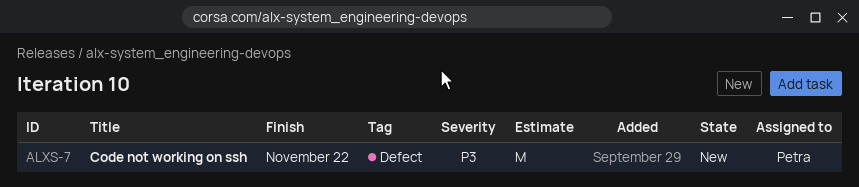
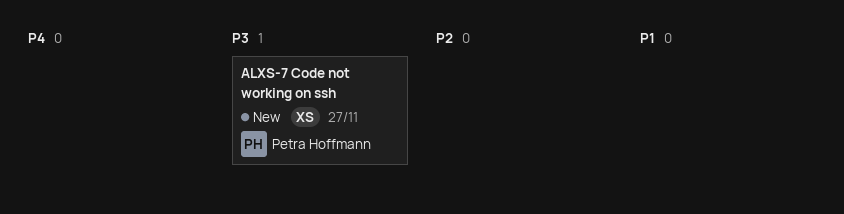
ALXS-7, estimate: M -> XS
ALXS-7, due: Nov 22 -> Nov 27

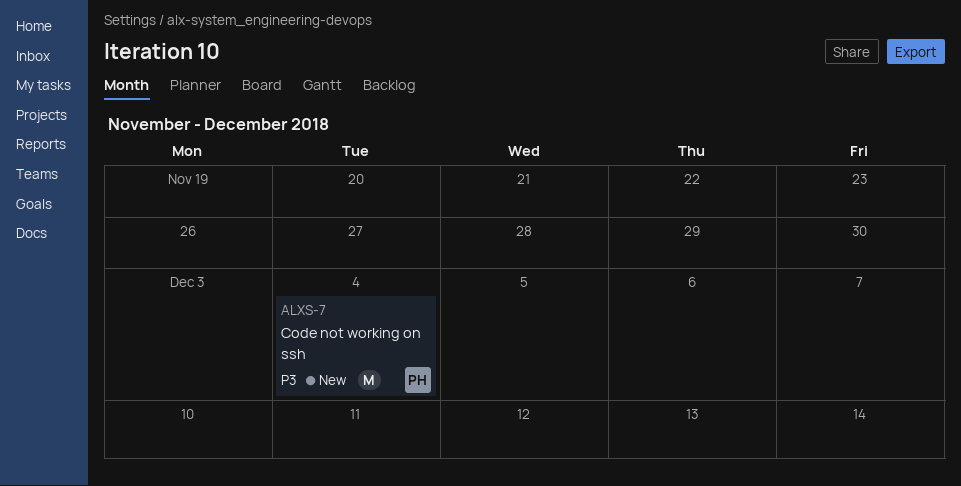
ALXS-7, estimate: XS -> M
ALXS-7, due: Nov 27 -> Dec 4

